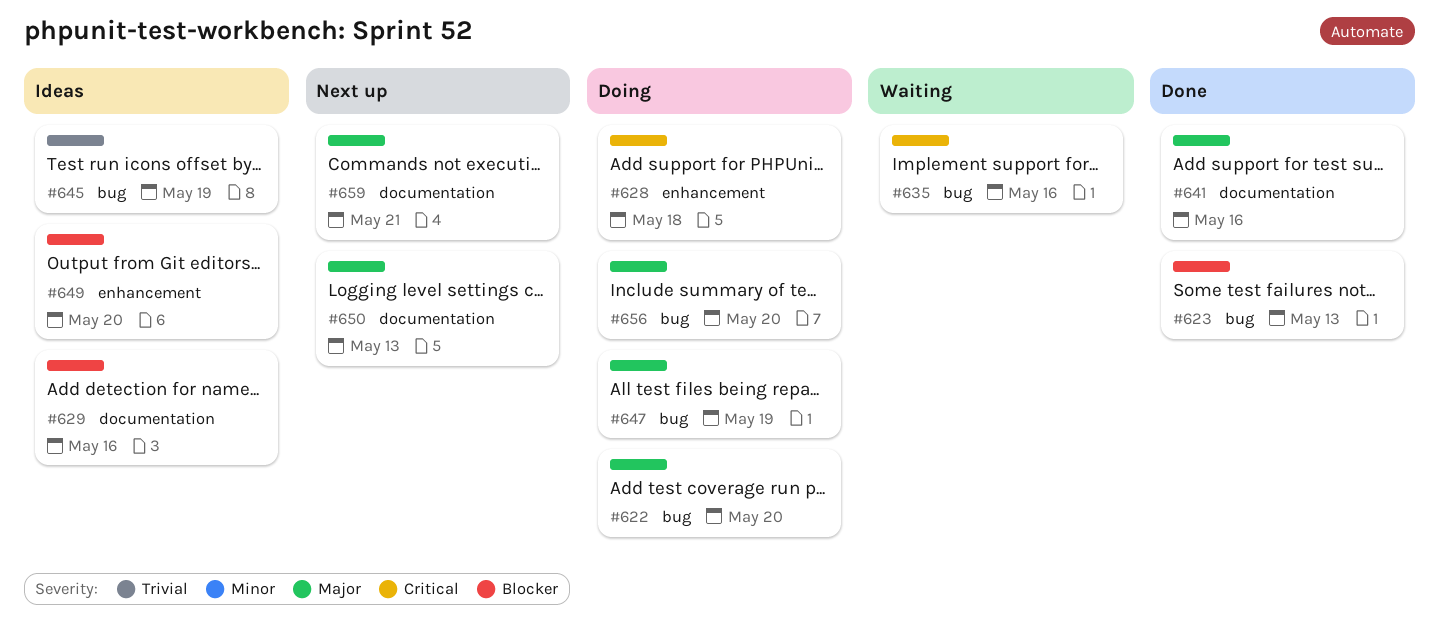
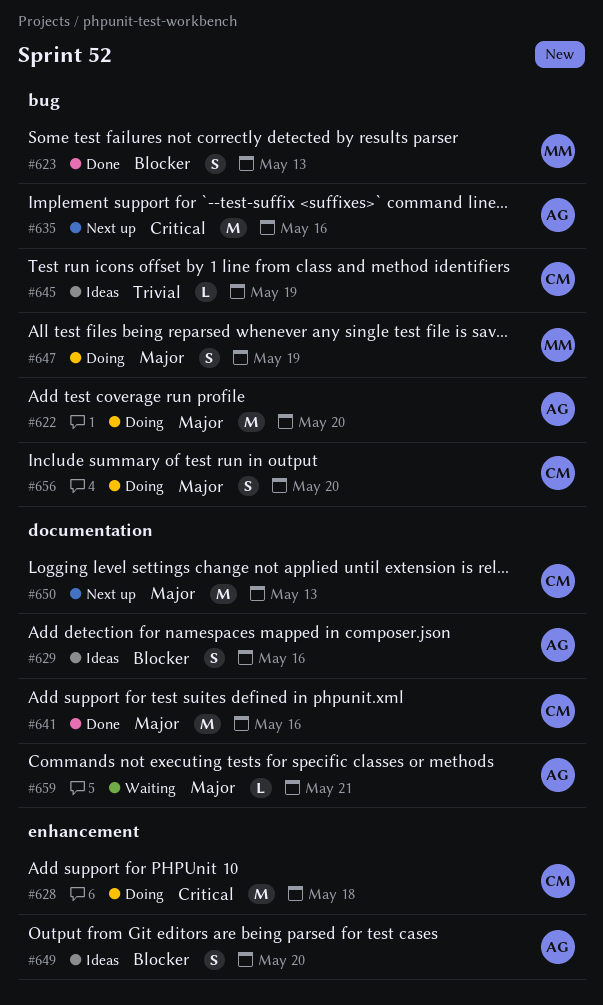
#635, status: Waiting -> Next up
#659, status: Next up -> Waiting

